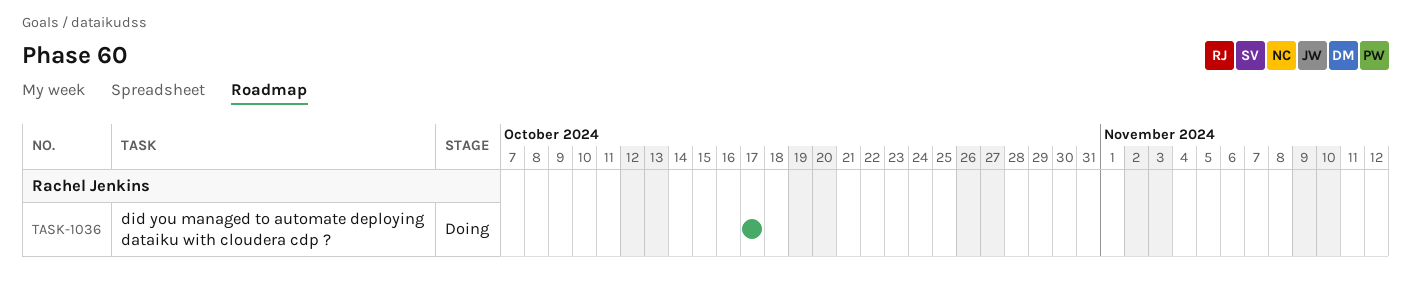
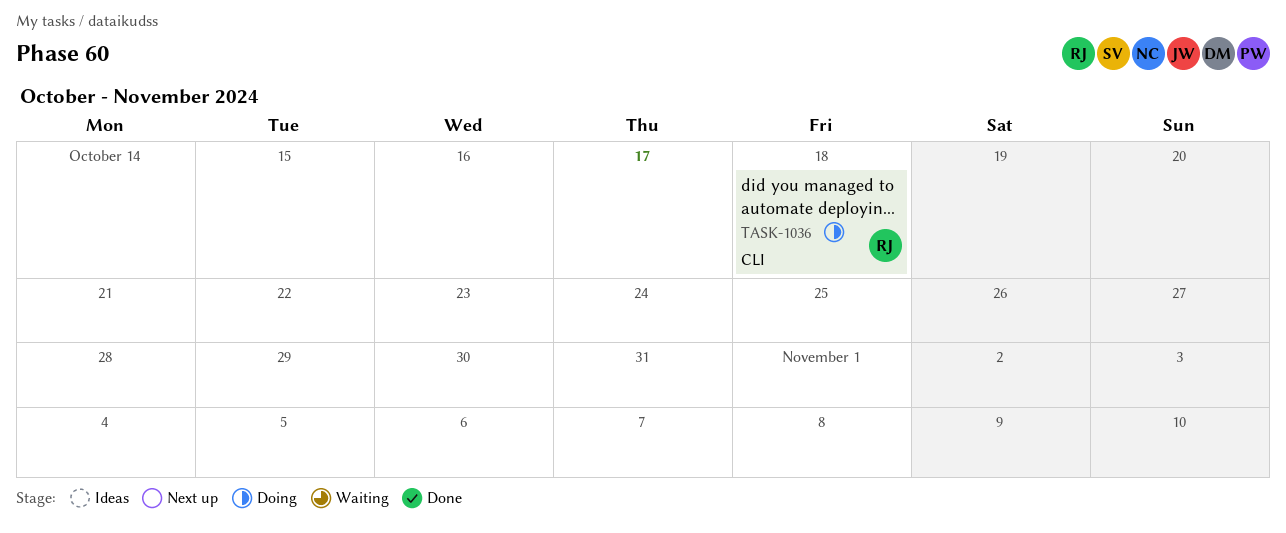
TASK-1036, due: Oct 17 -> Oct 18

